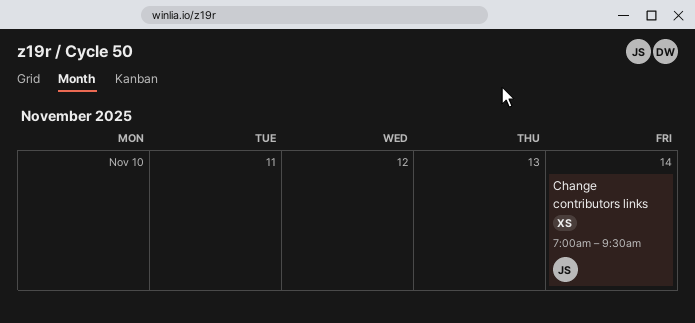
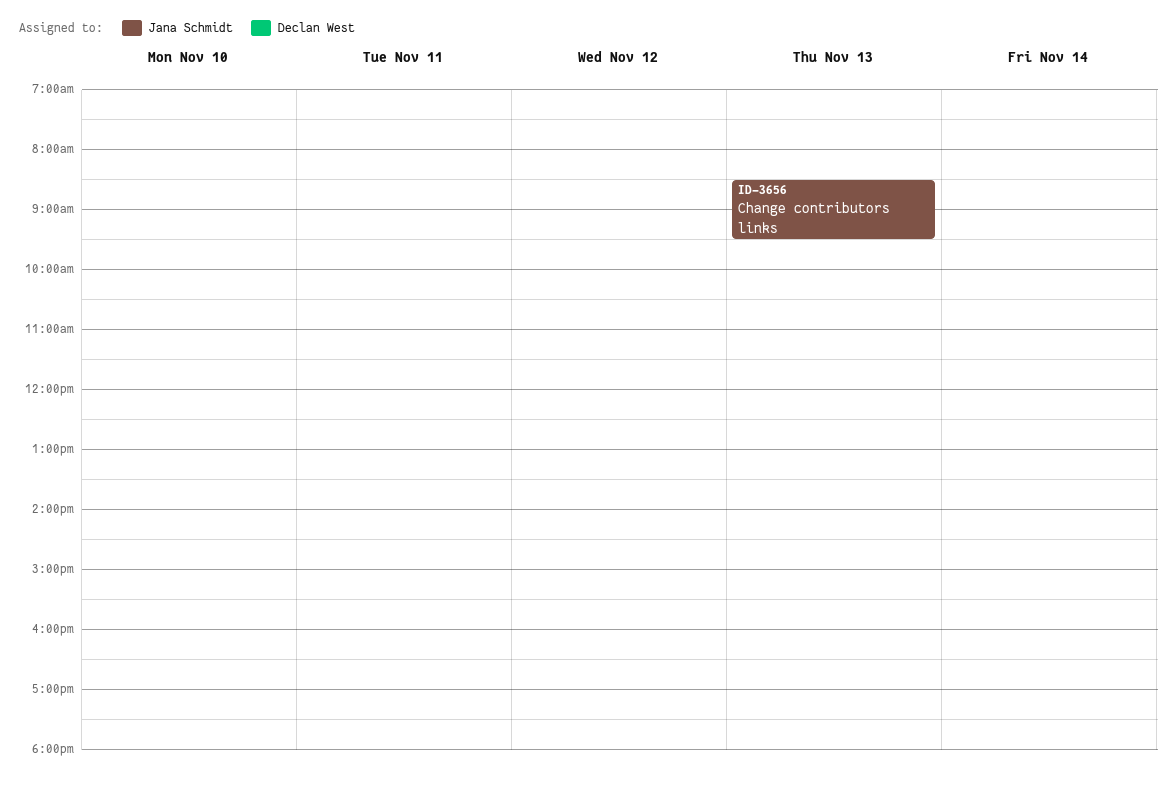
Change contributors links, day: Nov 14 -> Nov 13
Change contributors links, begins: 07:00 -> 08:30

